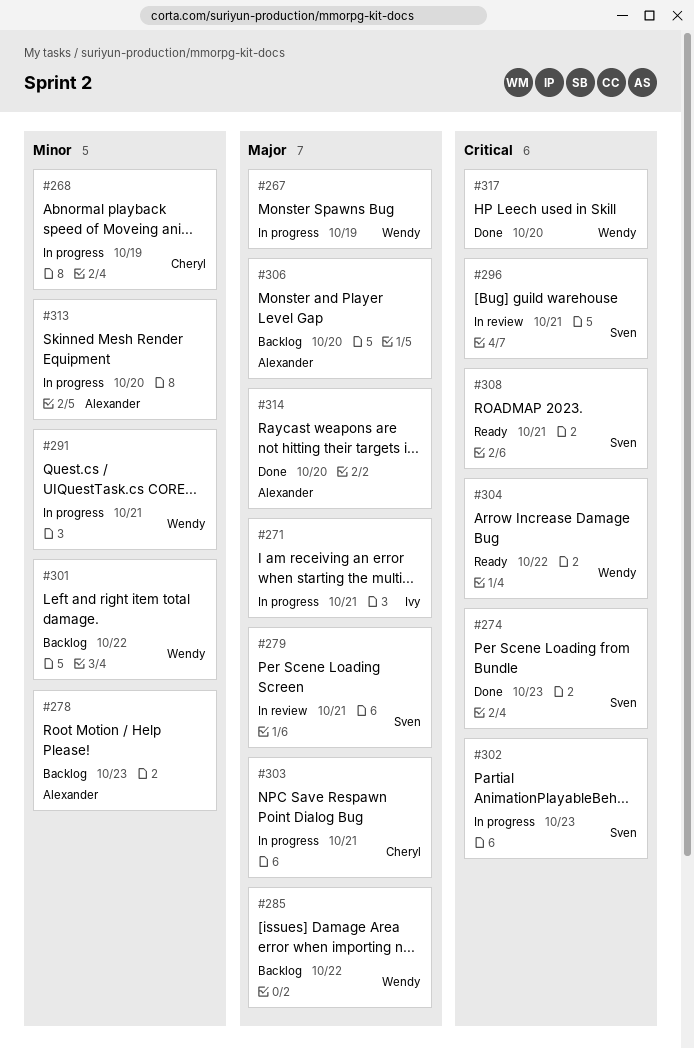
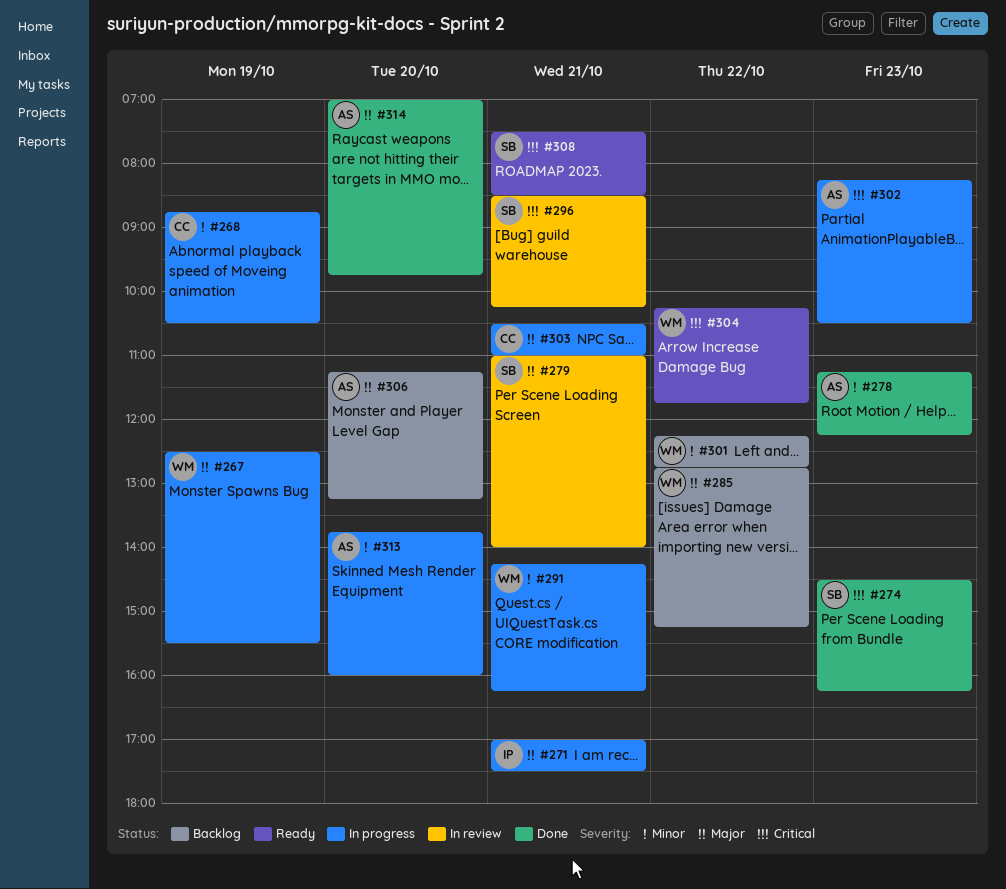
#278, status: Backlog -> Done
#302, owner: Sven -> Alexander
#317: present -> none

